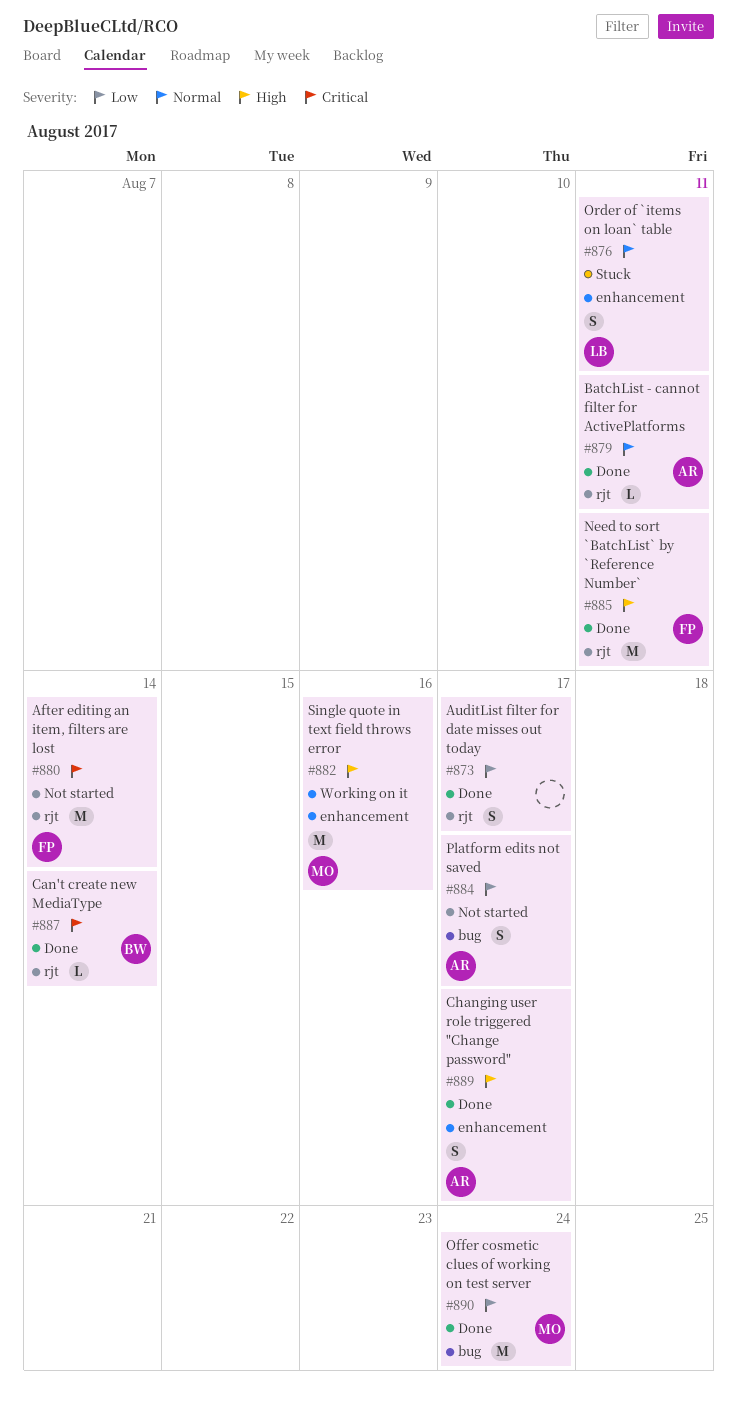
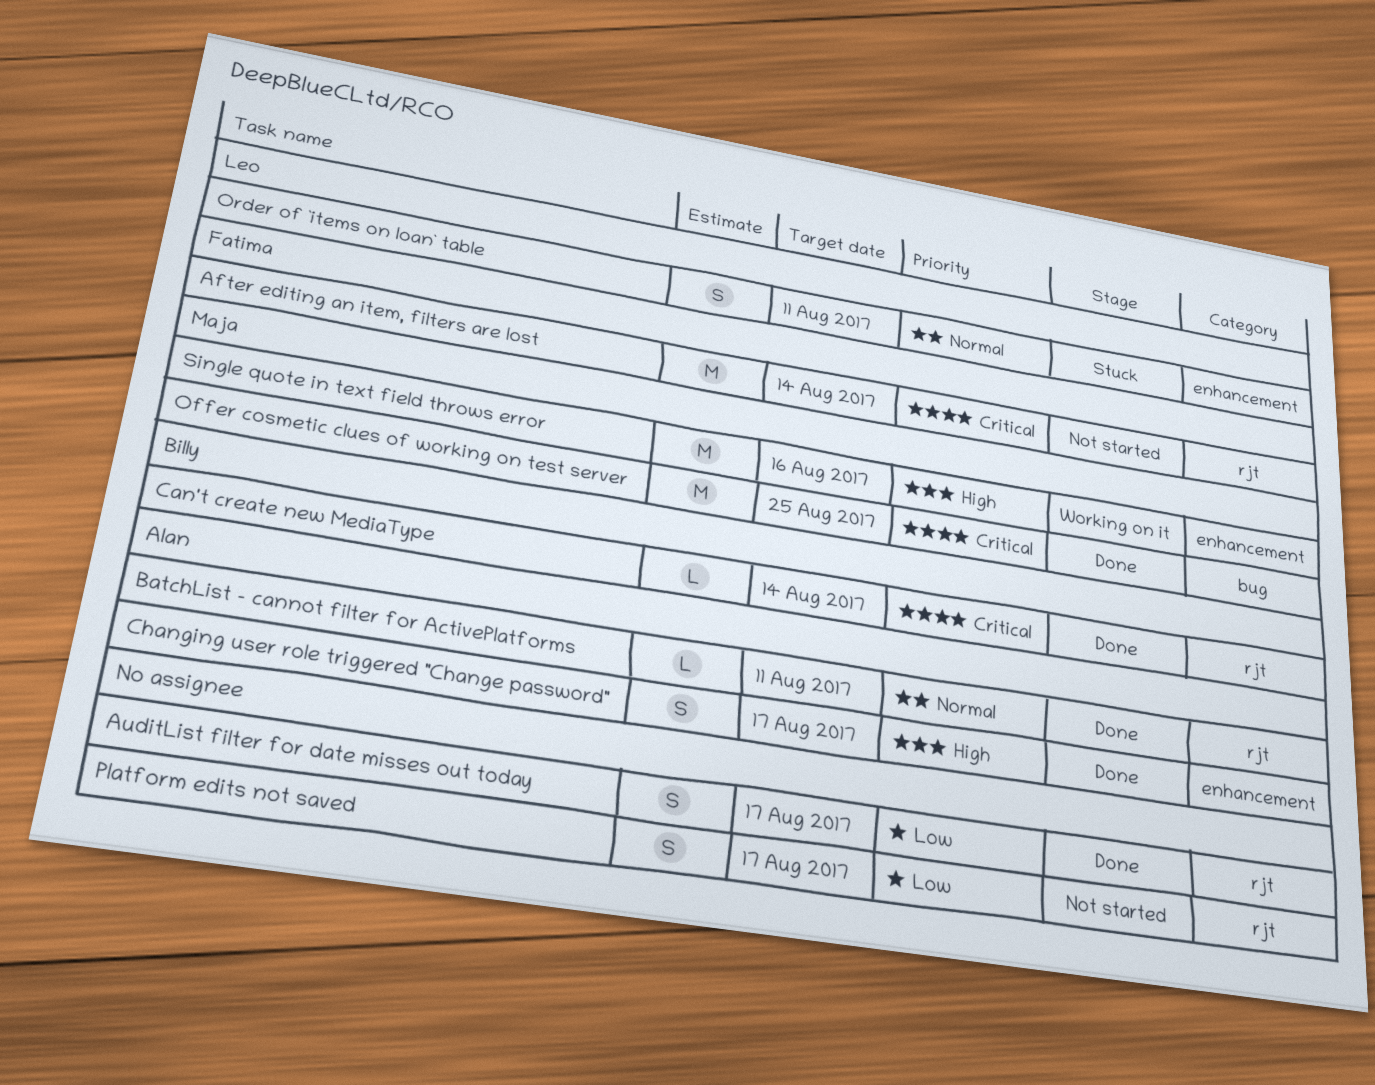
Need to sort `BatchList` by `Reference Number`: present -> none
Offer cosmetic clues of working on test server, priority: Low -> Critical
Offer cosmetic clues of working on test server, due: Aug 24 -> Aug 25
Platform edits not saved, owner: Alan -> none
Platform edits not saved, label: bug -> rjt

